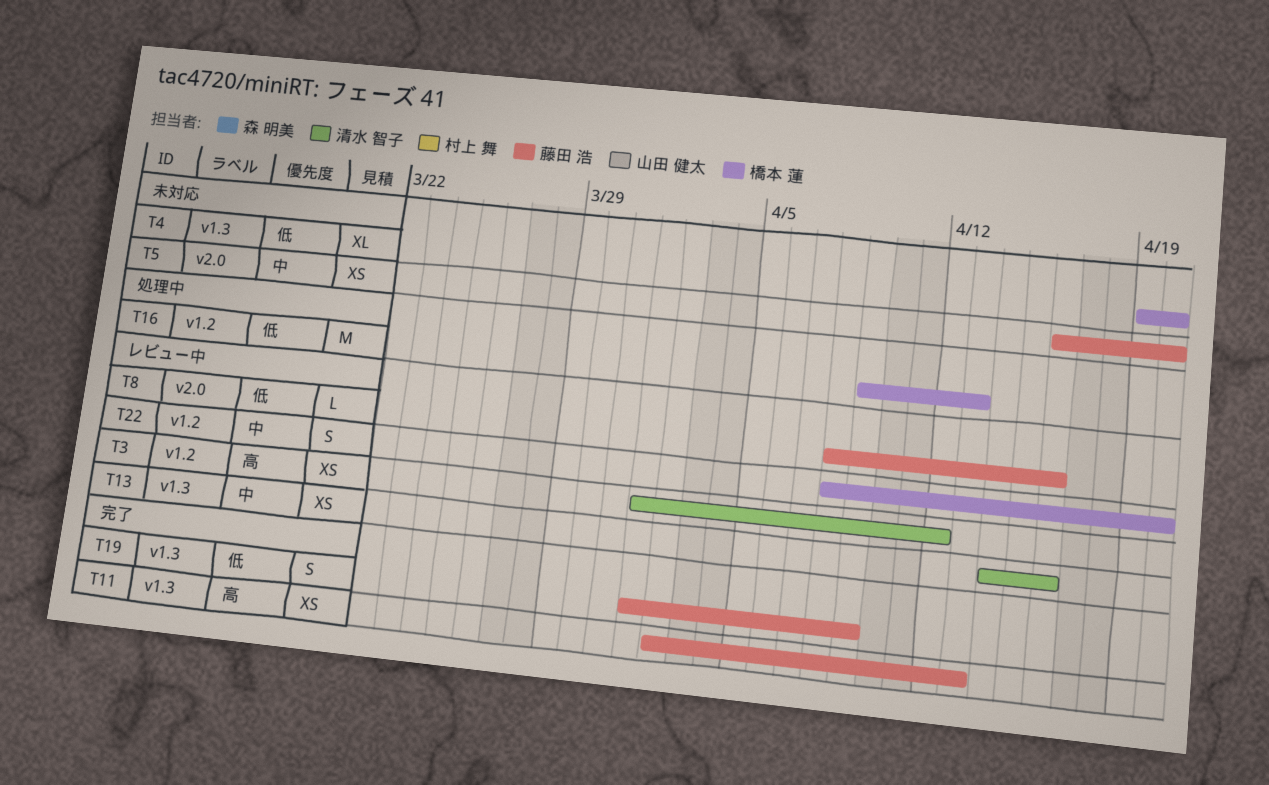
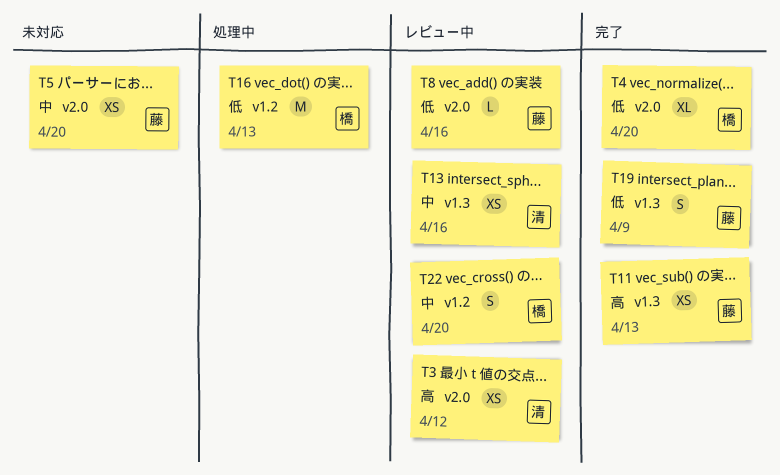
T3, label: v1.2 -> v2.0
T4, status: 未対応 -> 完了
T4, label: v1.3 -> v2.0

